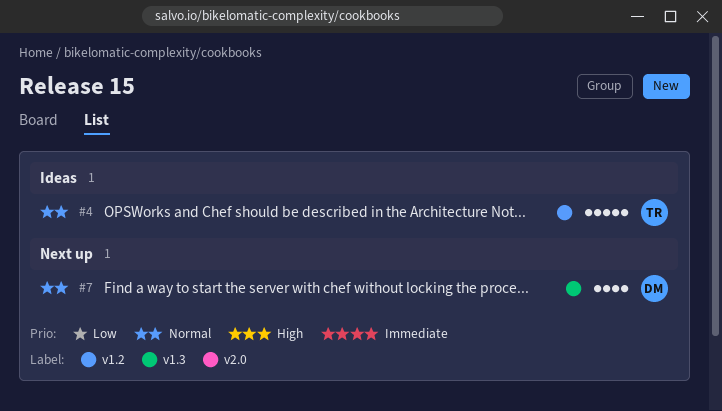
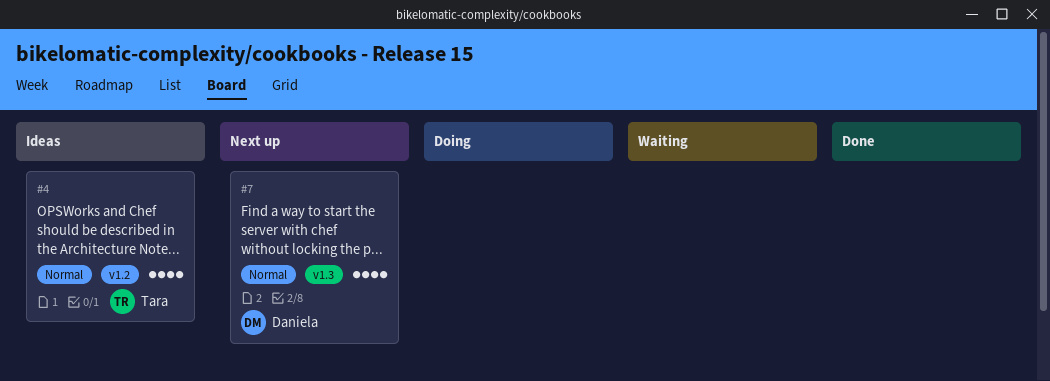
#4, estimate: 5 -> 4

